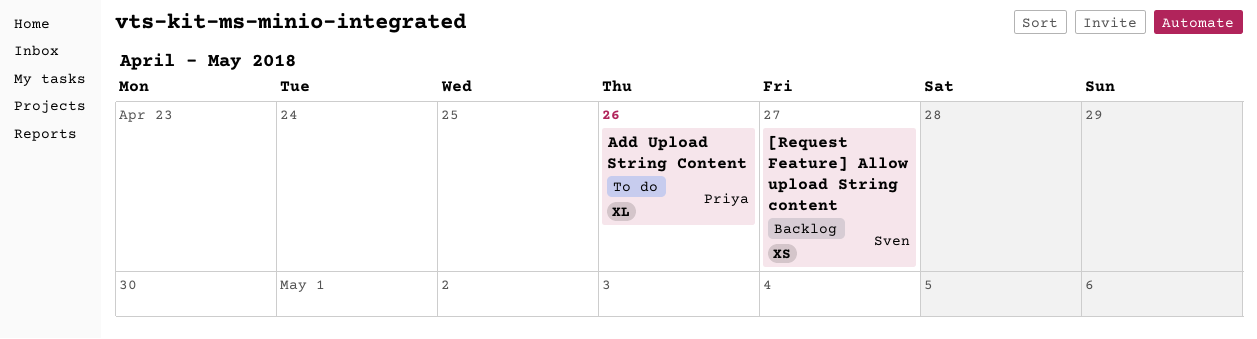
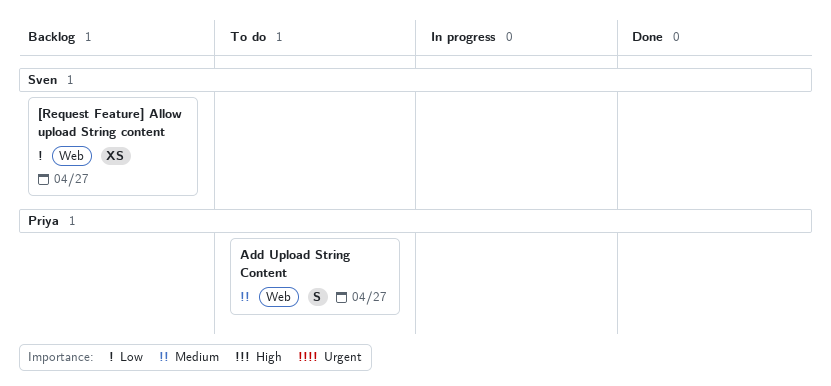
Add Upload String Content, estimate: XL -> S
Add Upload String Content, due: Apr 26 -> Apr 27

